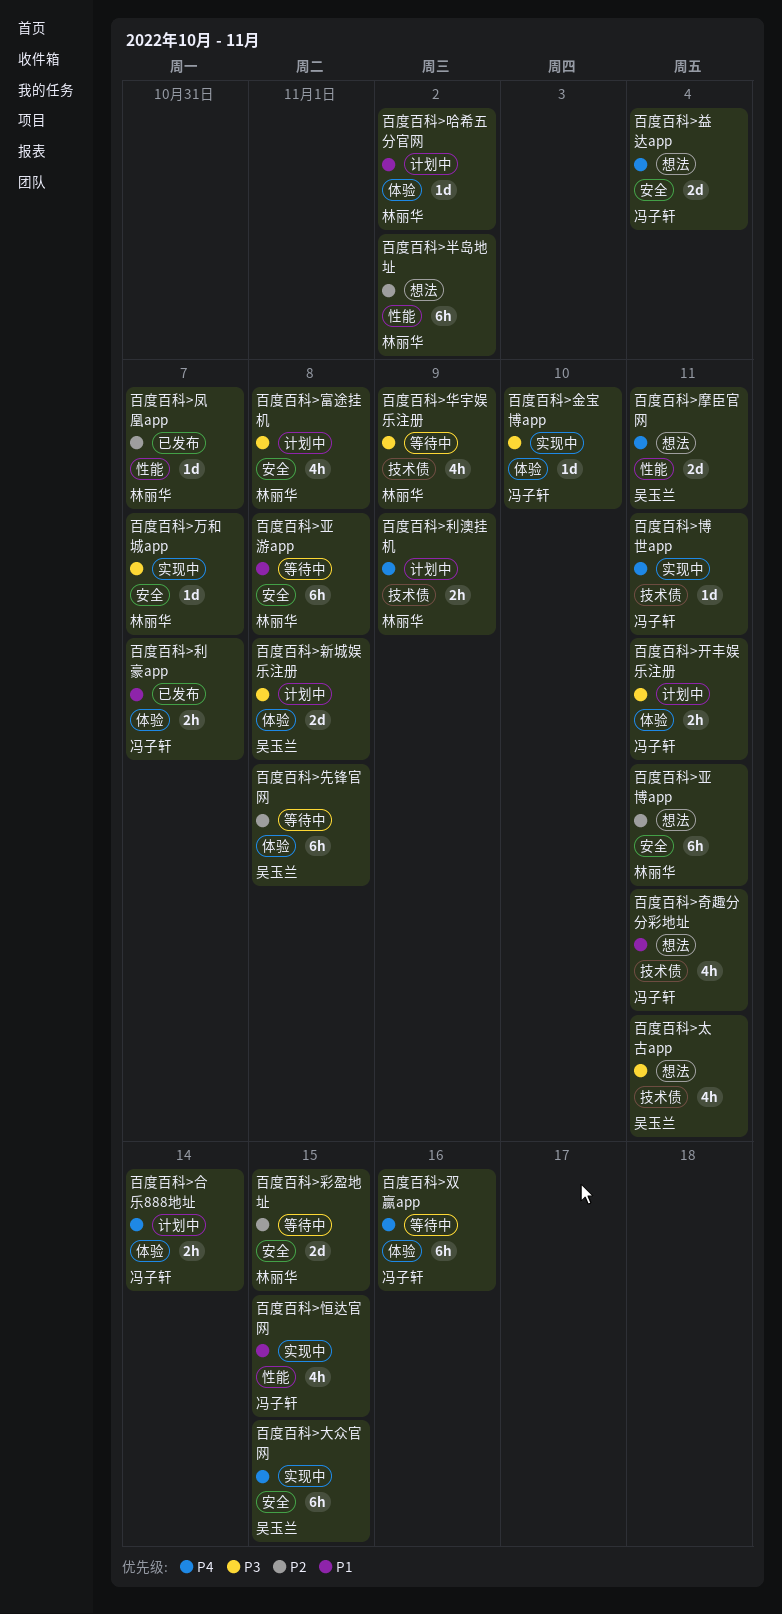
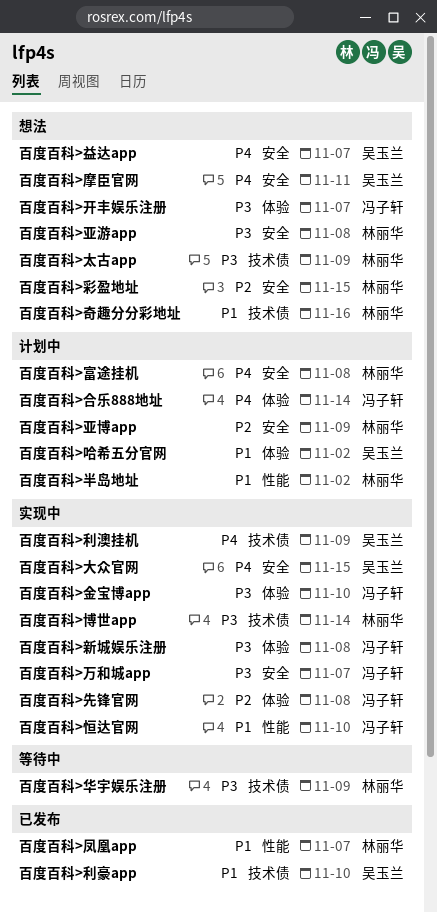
百度百科>万和城app, owner: 林丽华 -> 冯子轩
百度百科>亚博app, status: 想法 -> 计划中
百度百科>亚博app, due: Nov 11 -> Nov 9
百度百科>亚游app, status: 等待中 -> 想法
百度百科>亚游app, priority: P1 -> P3
百度百科>先锋官网, status: 等待中 -> 实现中
百度百科>先锋官网, owner: 吴玉兰 -> 冯子轩
百度百科>凤凰app, priority: P2 -> P1
百度百科>利澳挂机, status: 计划中 -> 实现中
百度百科>利澳挂机, owner: 林丽华 -> 吴玉兰
百度百科>利豪app, owner: 冯子轩 -> 吴玉兰
百度百科>利豪app, label: 体验 -> 技术债
百度百科>利豪app, due: Nov 7 -> Nov 10
百度百科>半岛地址, status: 想法 -> 计划中
百度百科>半岛地址, priority: P2 -> P1
百度百科>博世app, owner: 冯子轩 -> 林丽华
百度百科>博世app, priority: P4 -> P3
百度百科>博世app, due: Nov 11 -> Nov 14
百度百科>双赢app: present -> none
百度百科>哈希五分官网, owner: 林丽华 -> 吴玉兰
百度百科>太古app, owner: 吴玉兰 -> 林丽华
百度百科>太古app, due: Nov 11 -> Nov 9
百度百科>奇趣分分彩地址, owner: 冯子轩 -> 林丽华
百度百科>奇趣分分彩地址, due: Nov 11 -> Nov 16
百度百科>富途挂机, priority: P3 -> P4
百度百科>开丰娱乐注册, status: 计划中 -> 想法
百度百科>开丰娱乐注册, due: Nov 11 -> Nov 7
百度百科>彩盈地址, status: 等待中 -> 想法
百度百科>恒达官网, due: Nov 15 -> Nov 10
百度百科>摩臣官网, label: 性能 -> 安全
百度百科>新城娱乐注册, status: 计划中 -> 实现中
百度百科>新城娱乐注册, owner: 吴玉兰 -> 冯子轩
百度百科>益达app, owner: 冯子轩 -> 吴玉兰
百度百科>益达app, due: Nov 4 -> Nov 7

